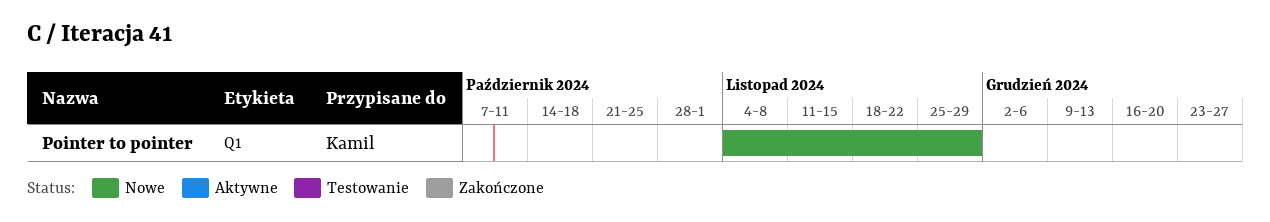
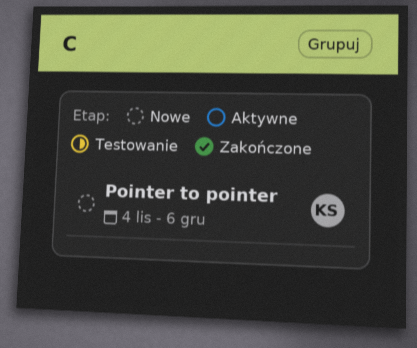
Pointer to pointer, due: Nov 29 -> Dec 6

